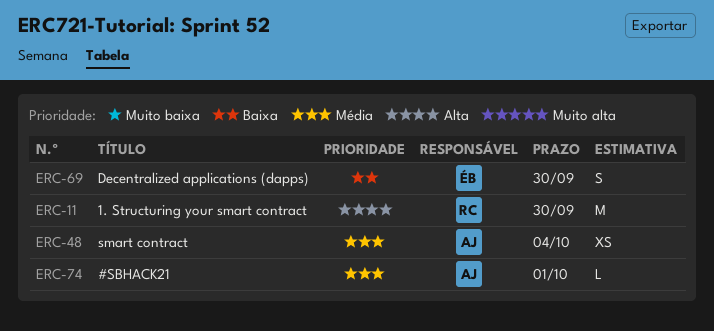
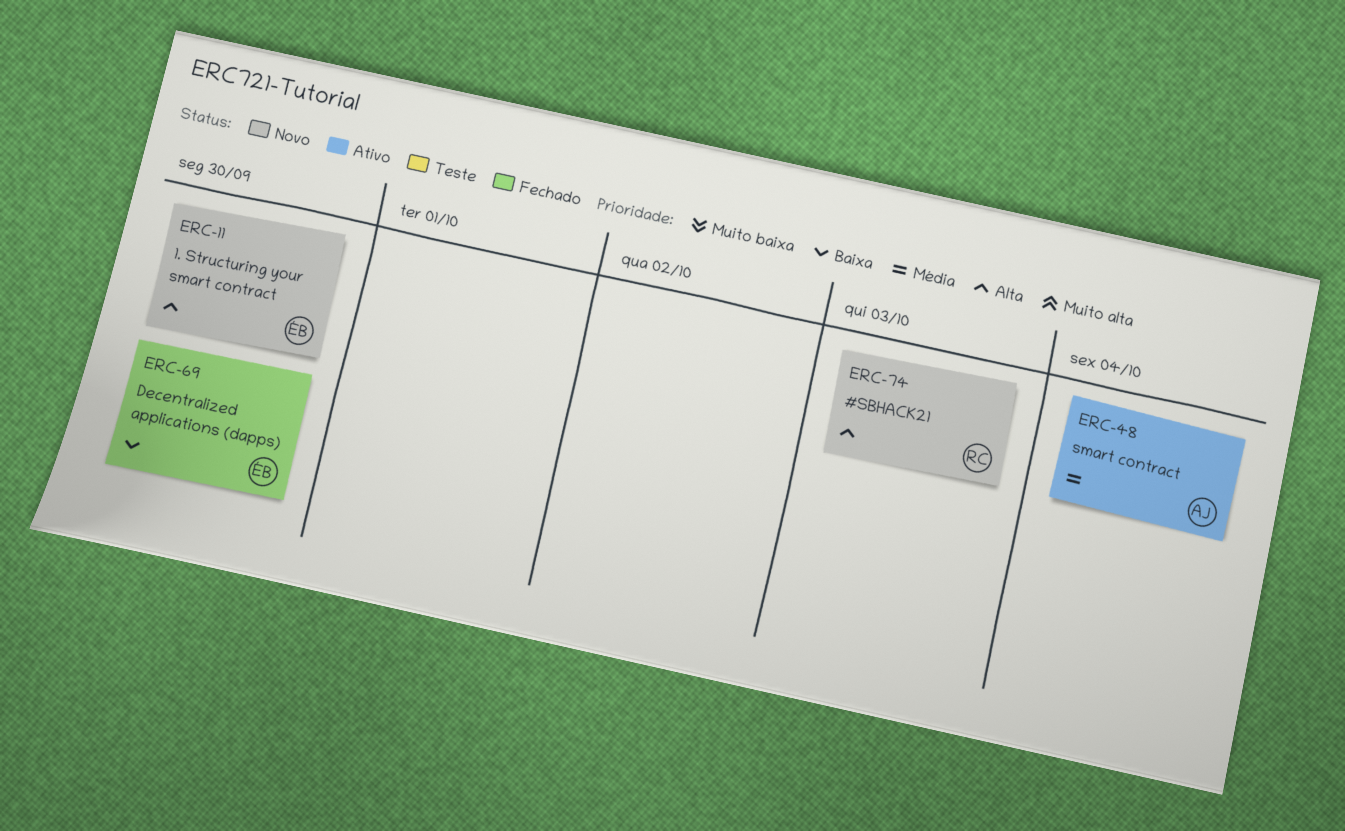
ERC-11, owner: RC -> ÉB
ERC-74, owner: AJ -> RC
ERC-74, priority: Média -> Alta
ERC-74, due: Oct 1 -> Oct 3

